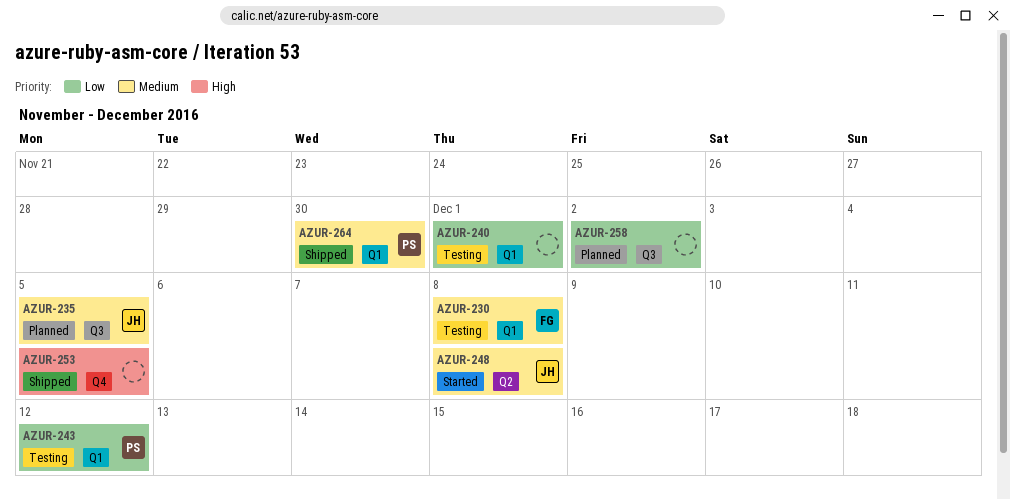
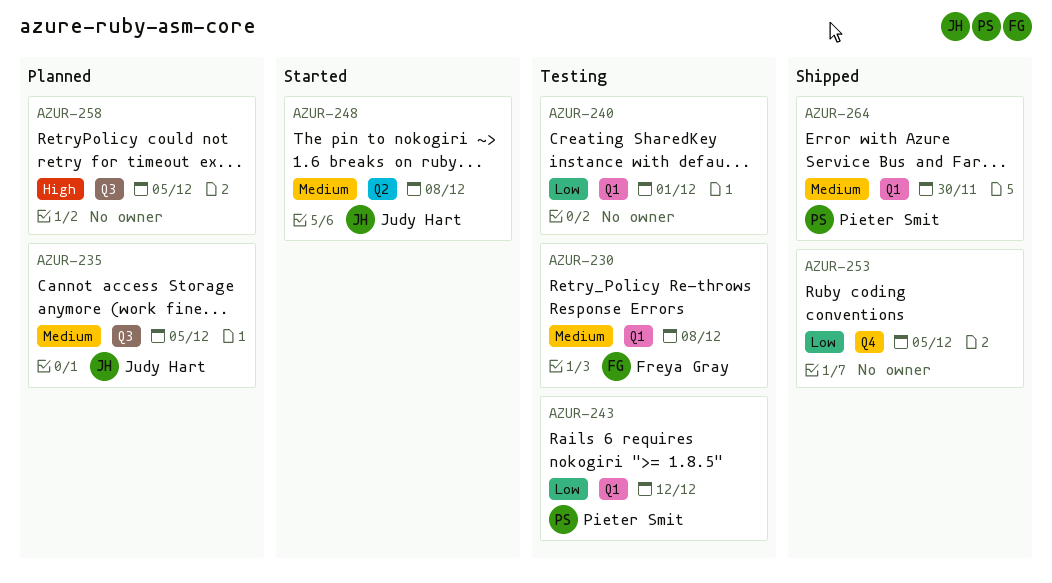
AZUR-253, priority: High -> Low
AZUR-258, priority: Low -> High
AZUR-258, due: Dec 2 -> Dec 5

